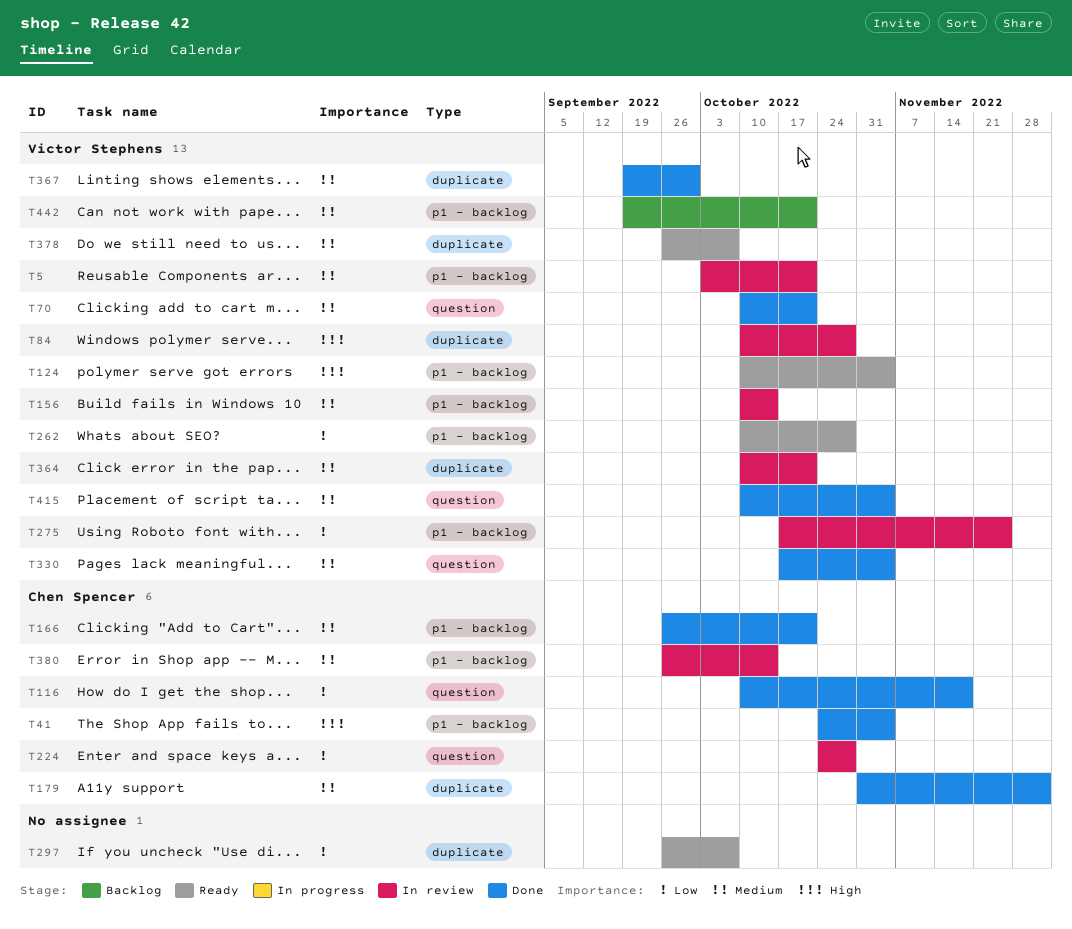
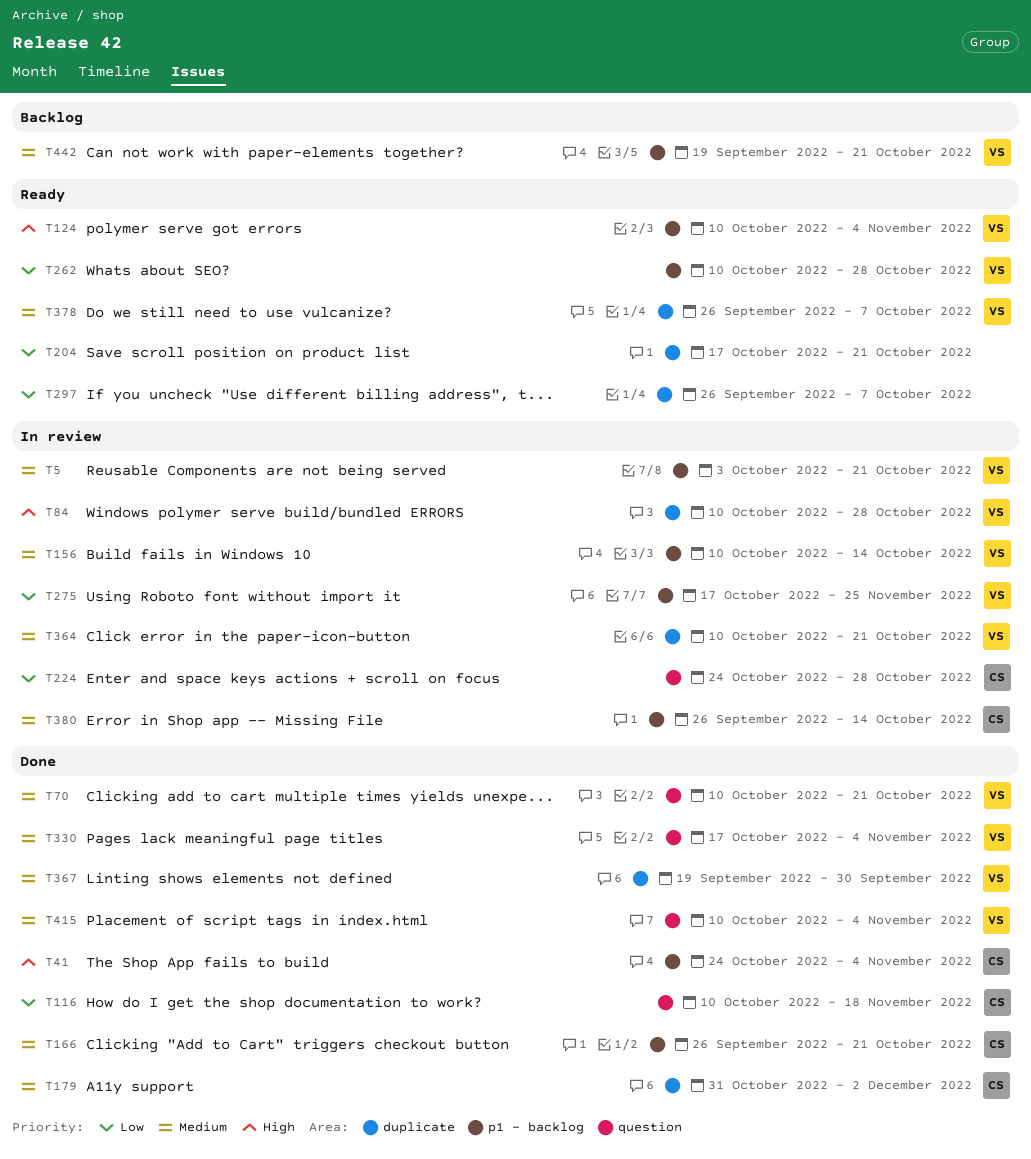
T204: none -> present

